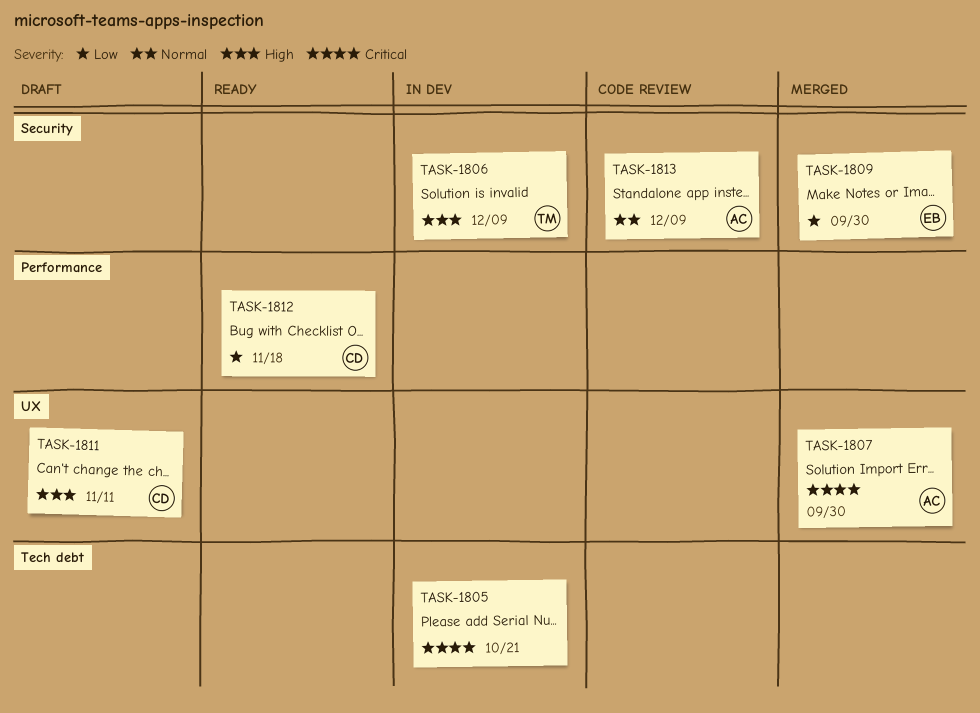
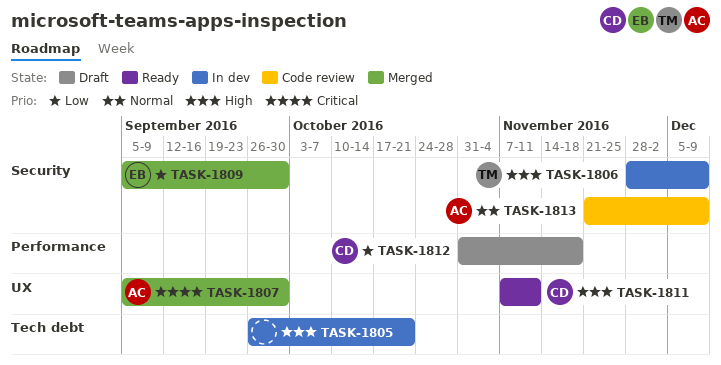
TASK-1805, priority: Critical -> High
TASK-1811, status: Draft -> Ready
TASK-1812, status: Ready -> Draft

